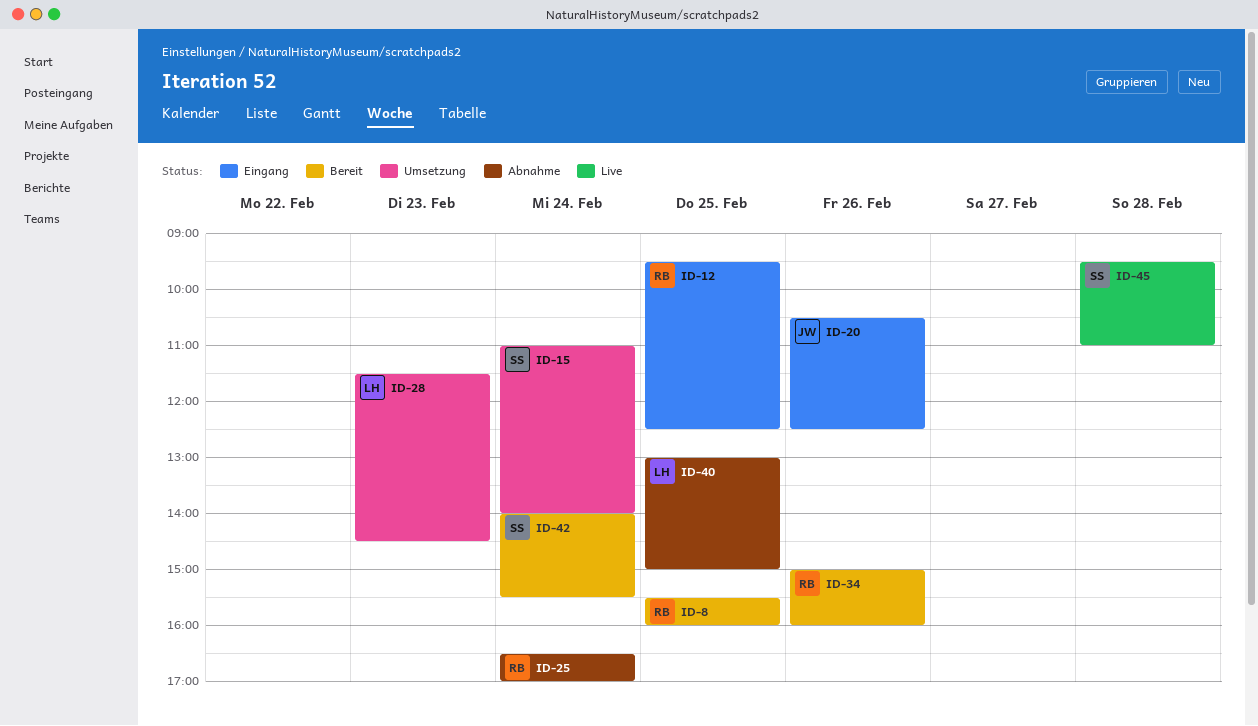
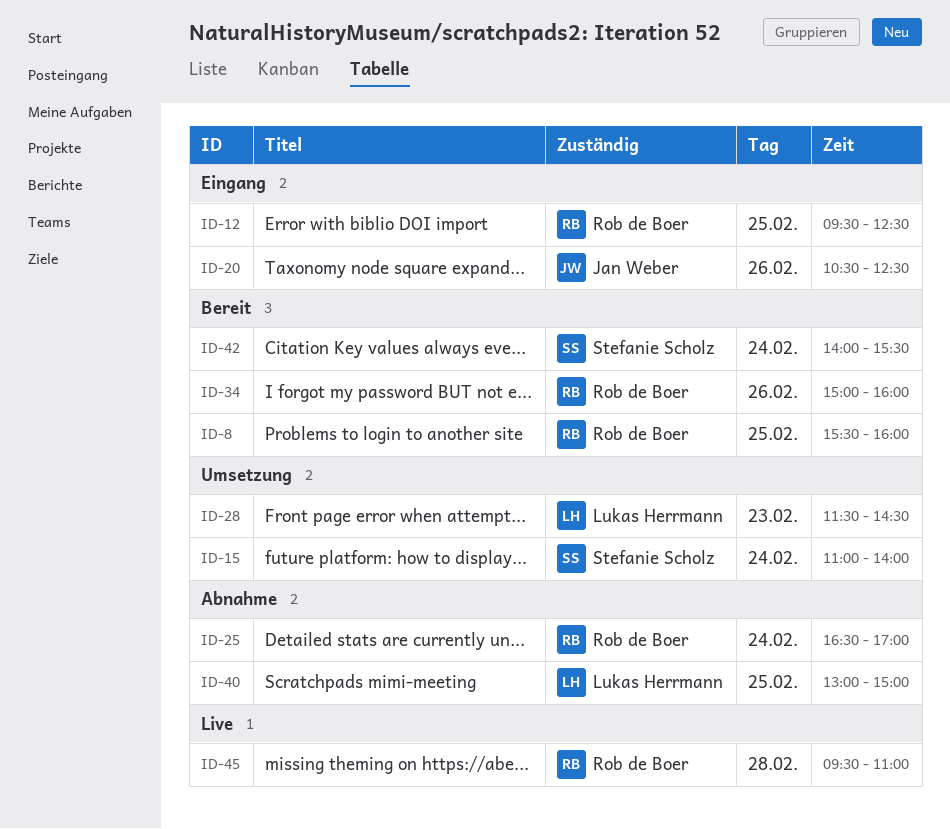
ID-45, owner: Stefanie Scholz -> Rob de Boer

